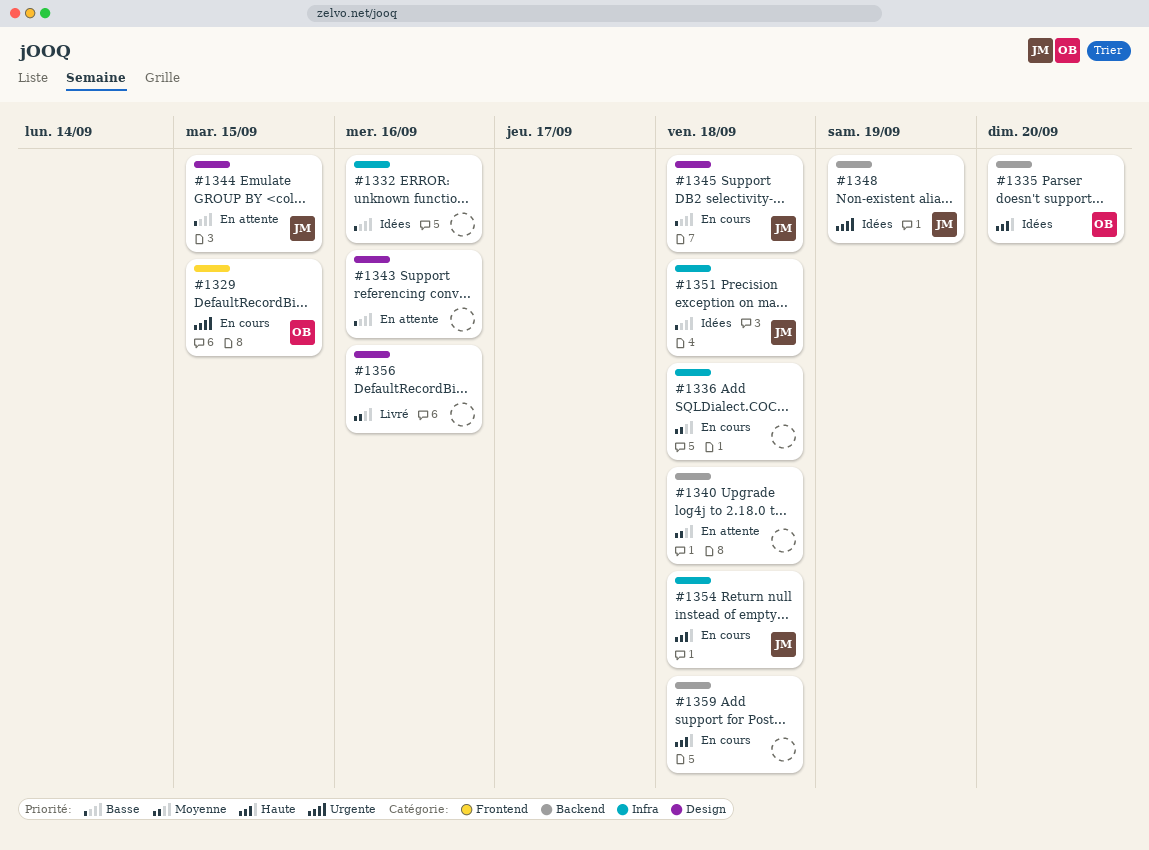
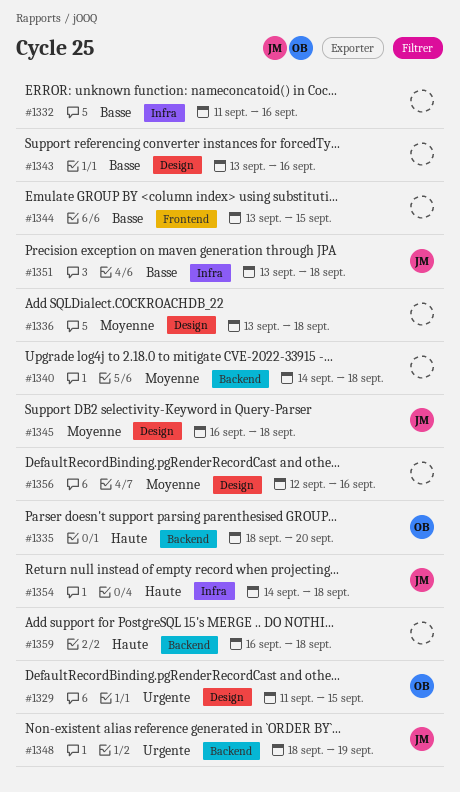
#1329, label: Frontend -> Design
#1336, label: Infra -> Design
#1344, owner: JM -> none
#1344, label: Design -> Frontend
#1345, priority: Basse -> Moyenne

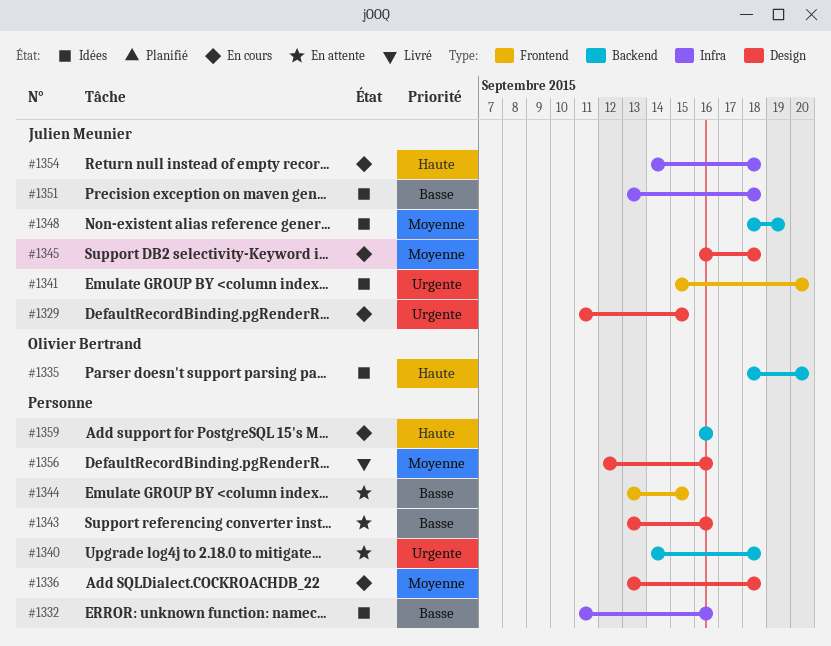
#1329, owner: Olivier Bertrand -> Julien Meunier
#1340, priority: Moyenne -> Urgente
#1341: none -> present
#1348, priority: Urgente -> Moyenne
#1359, due: Sep 18 -> Sep 16

